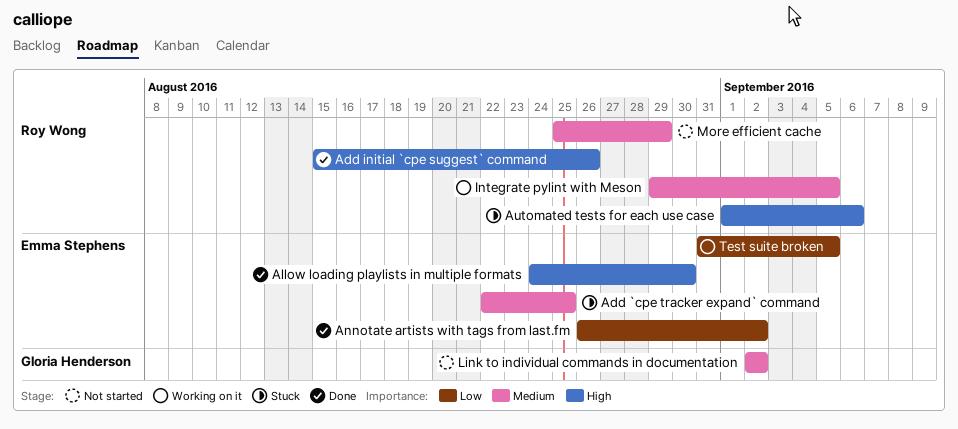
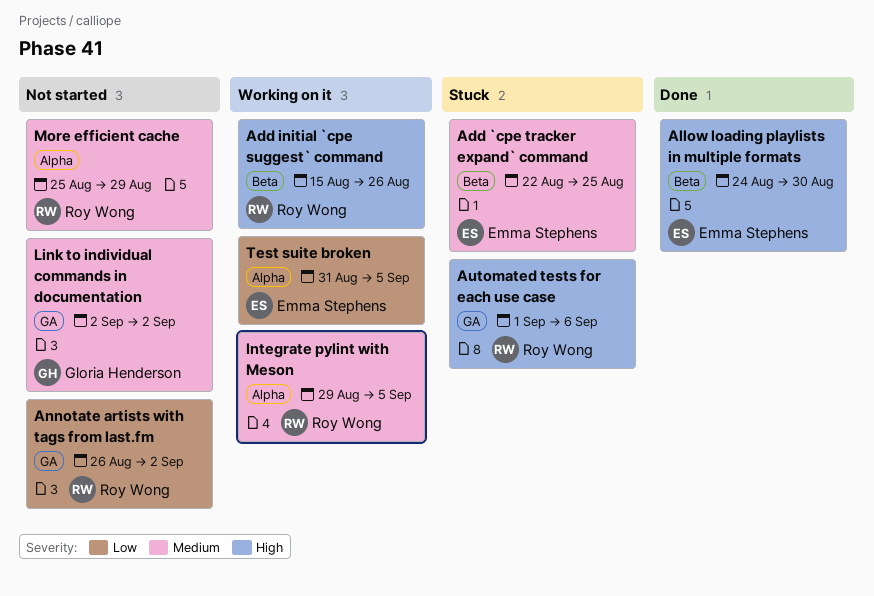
Add initial `cpe suggest` command, status: Done -> Working on it
Annotate artists with tags from last.fm, status: Done -> Not started
Annotate artists with tags from last.fm, owner: Emma Stephens -> Roy Wong

